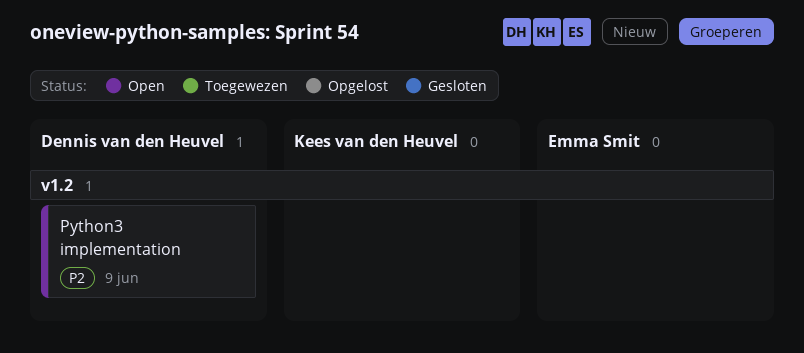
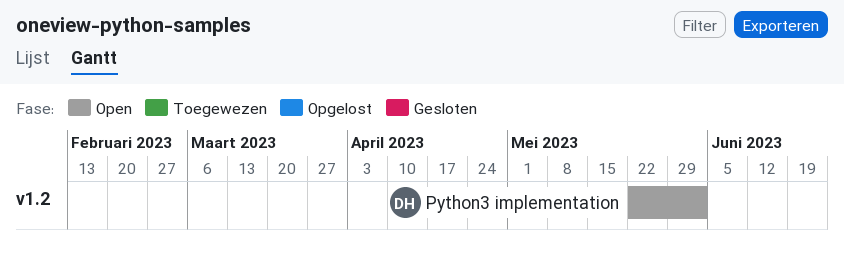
Python3 implementation, due: Jun 9 -> Jun 2

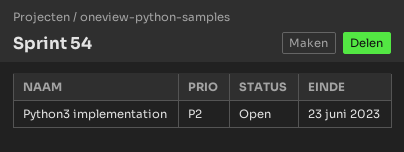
Python3 implementation, due: Jun 2 -> Jun 23

